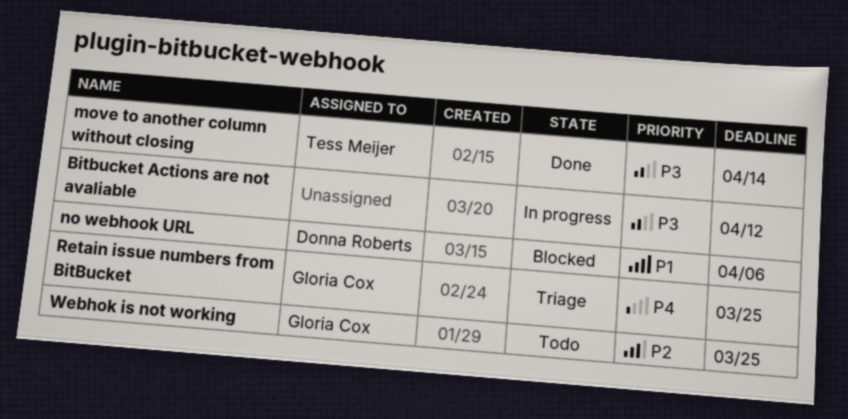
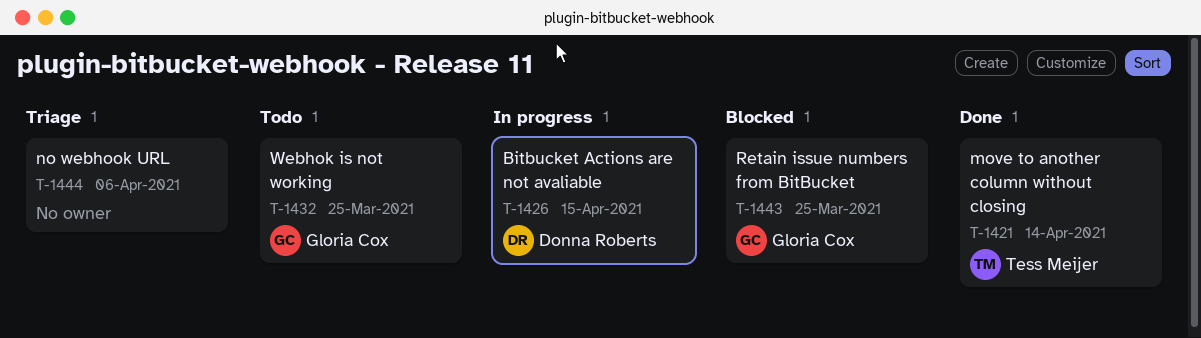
Bitbucket Actions are not avaliable, owner: none -> Donna Roberts
Bitbucket Actions are not avaliable, due: Apr 12 -> Apr 15
no webhook URL, status: Blocked -> Triage
no webhook URL, owner: Donna Roberts -> none
Retain issue numbers from BitBucket, status: Triage -> Blocked

